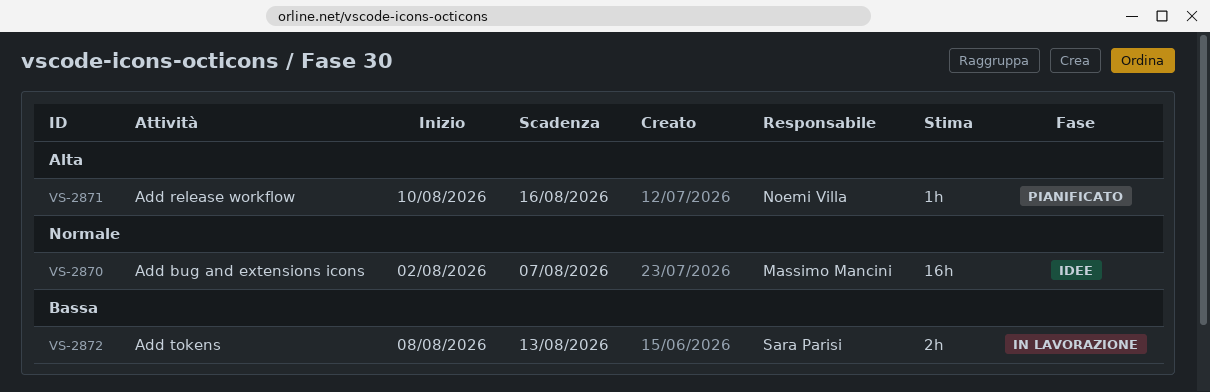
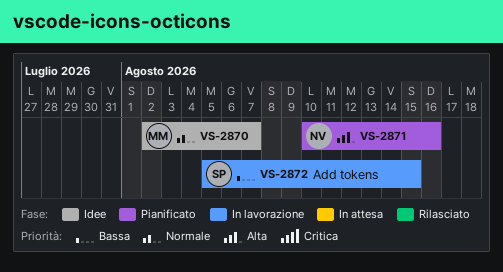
VS-2872, start: Aug 8 -> Aug 5
VS-2872, due: Aug 13 -> Aug 15

